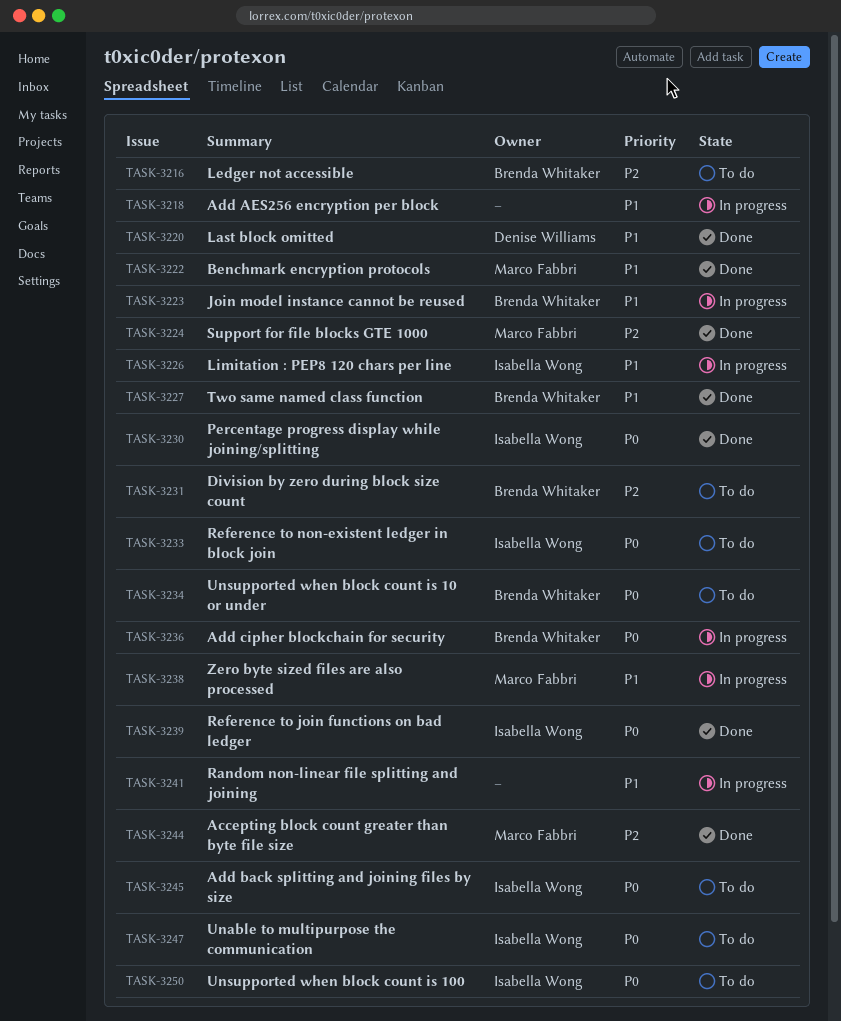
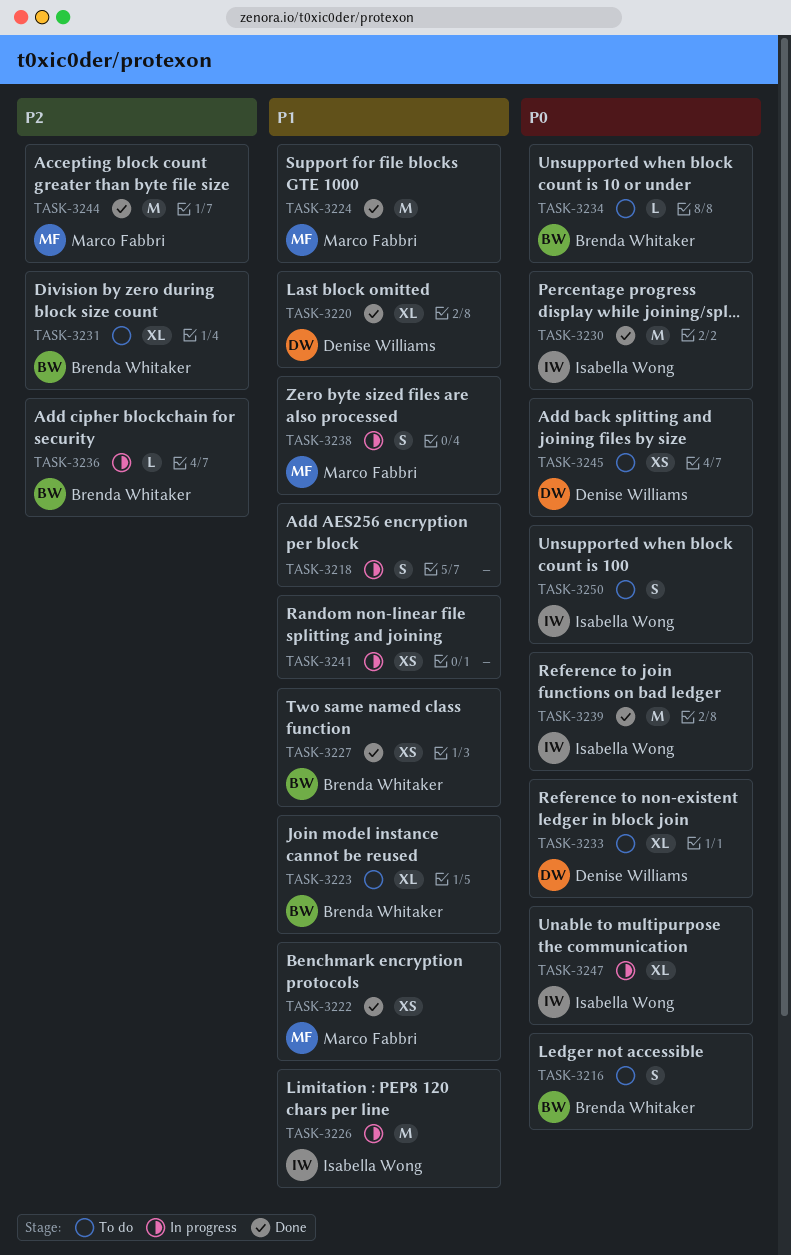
TASK-3216, priority: P2 -> P0
TASK-3223, status: In progress -> To do
TASK-3224, priority: P2 -> P1
TASK-3233, owner: Isabella Wong -> Denise Williams
TASK-3236, priority: P0 -> P2
TASK-3245, owner: Isabella Wong -> Denise Williams
TASK-3247, status: To do -> In progress

